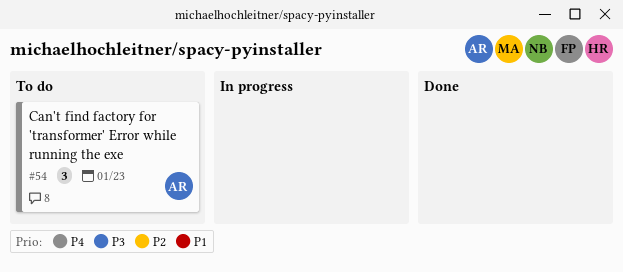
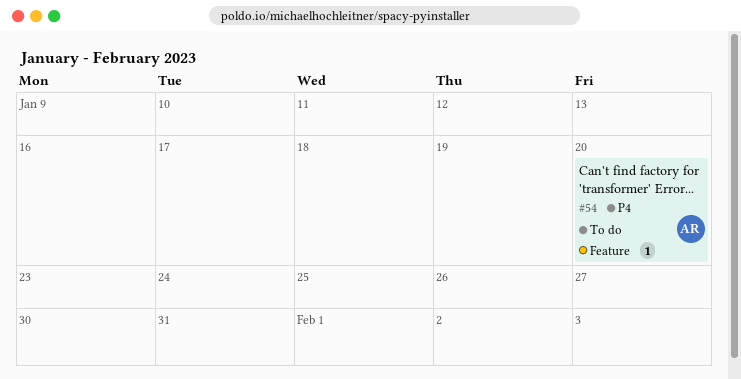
#54, estimate: 3 -> 1
#54, due: Jan 23 -> Jan 20

